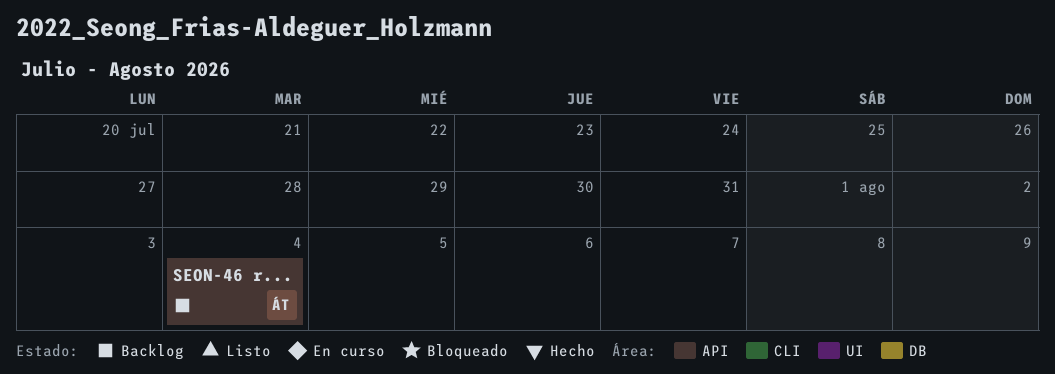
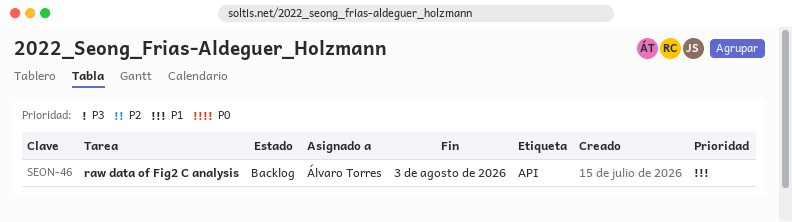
SEON-46, due: Aug 4 -> Aug 3

